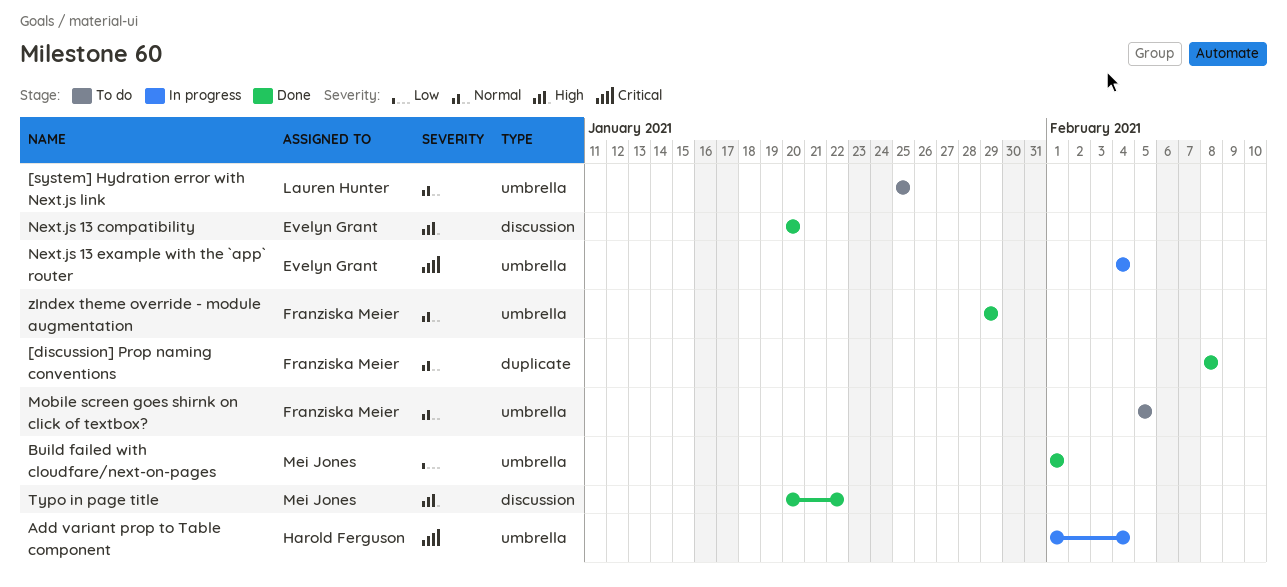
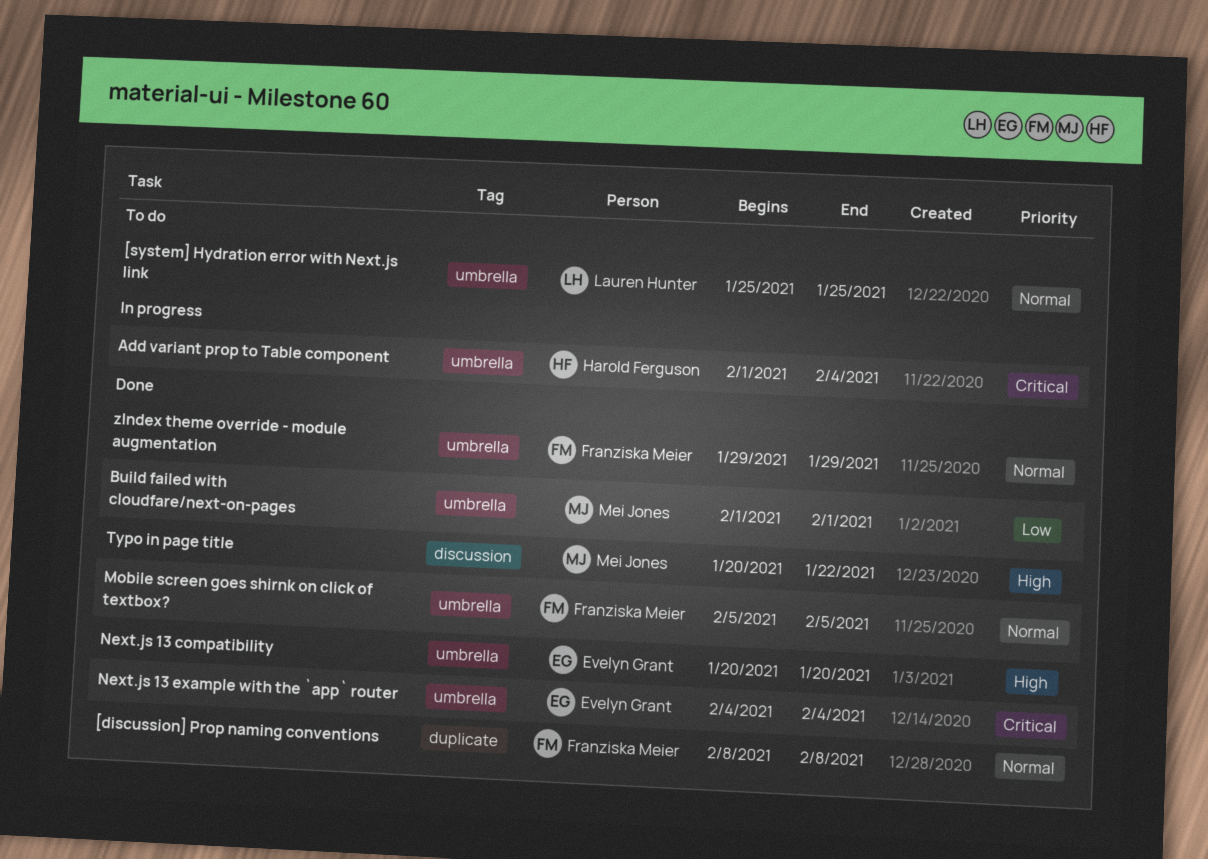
Mobile screen goes shirnk on click of textbox?, status: To do -> Done
Next.js 13 compatibility, label: discussion -> umbrella
Next.js 13 example with the `app` router, status: In progress -> Done

